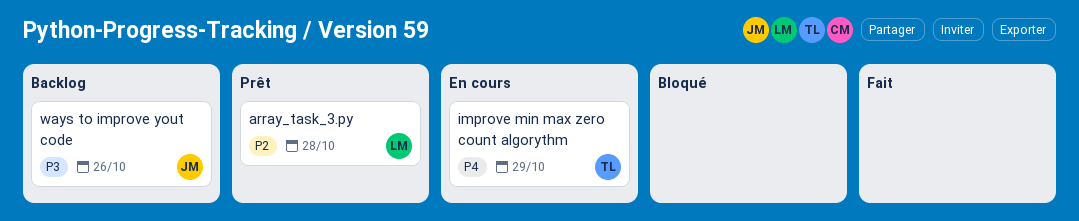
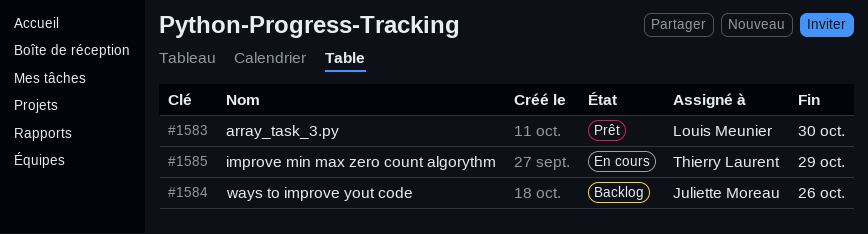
array_task_3.py, due: Oct 28 -> Oct 30

